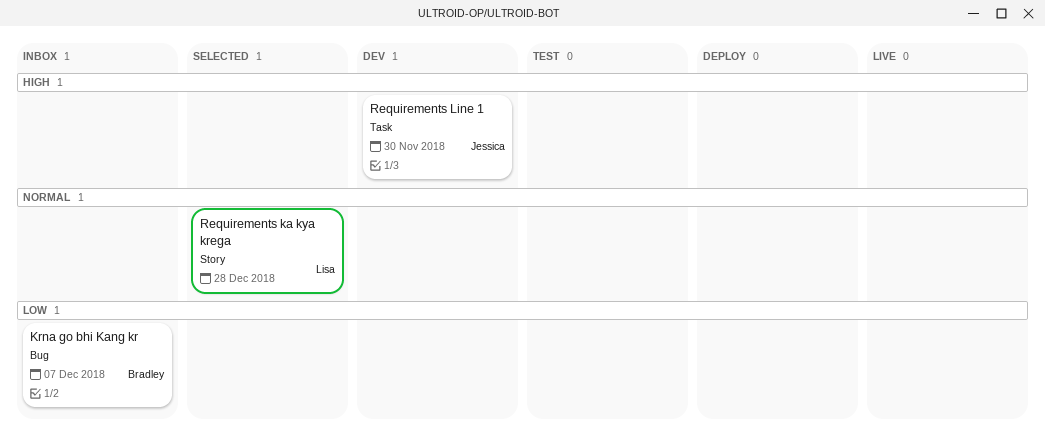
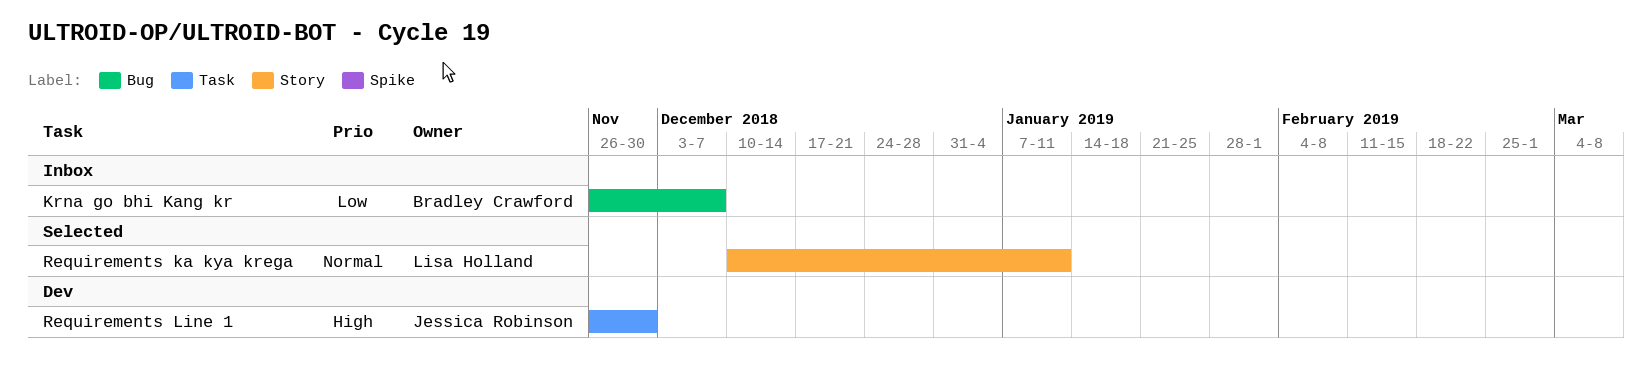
Requirements ka kya krega, due: Dec 28 -> Jan 11

